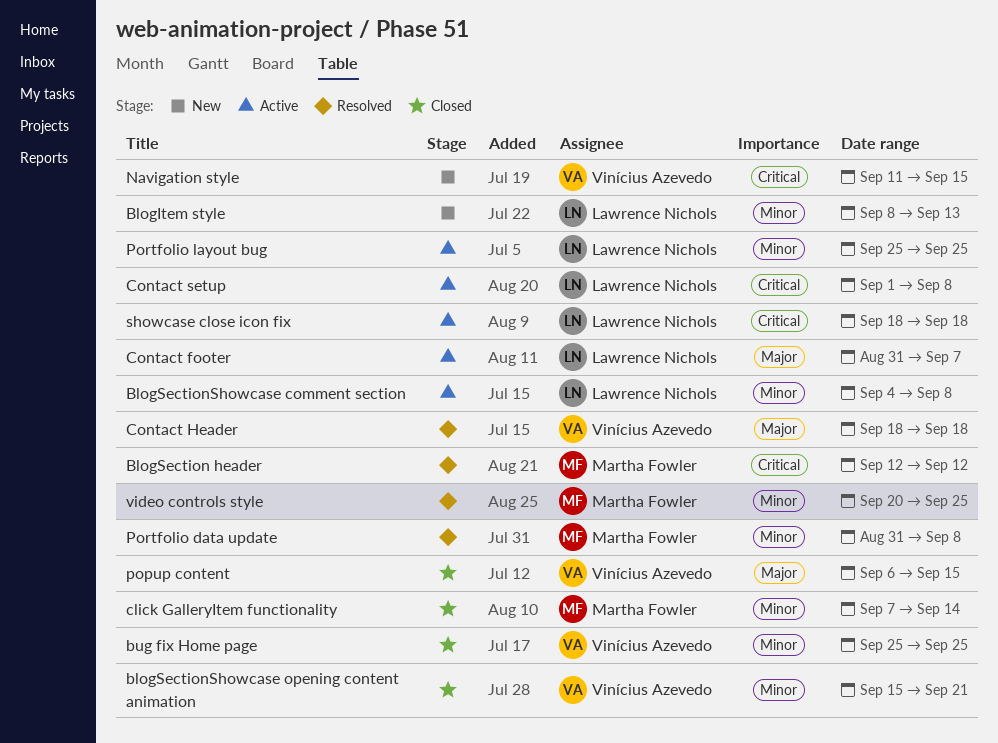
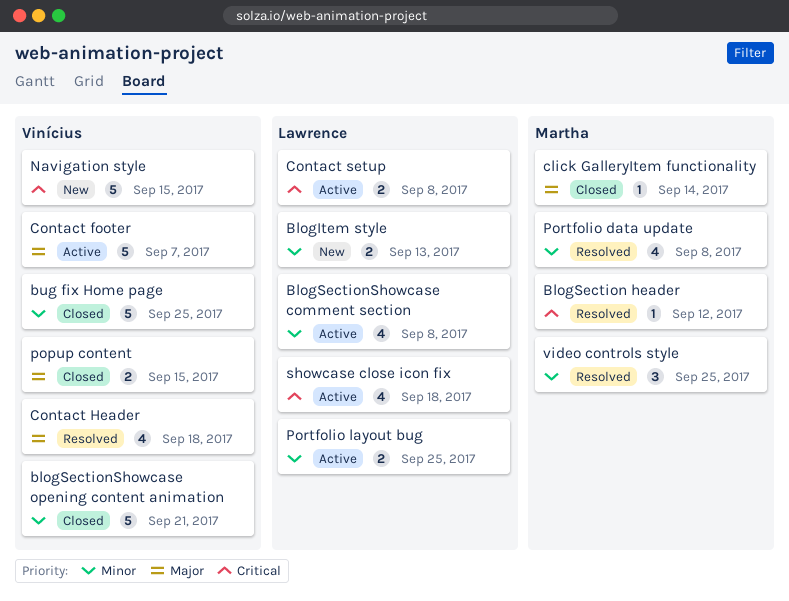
click GalleryItem functionality, priority: Minor -> Major
Contact footer, owner: Lawrence Nichols -> Vinícius Azevedo

